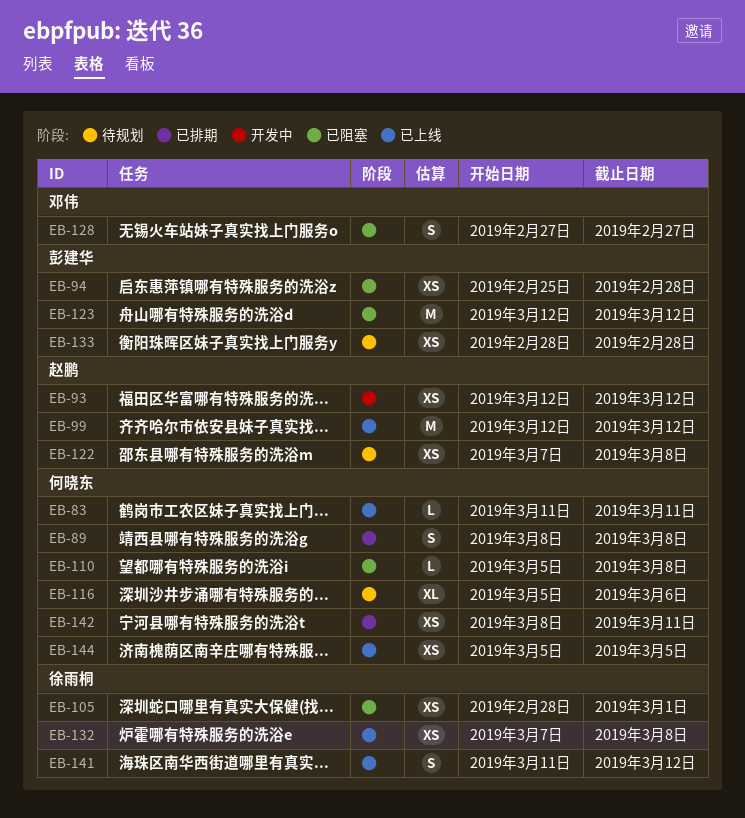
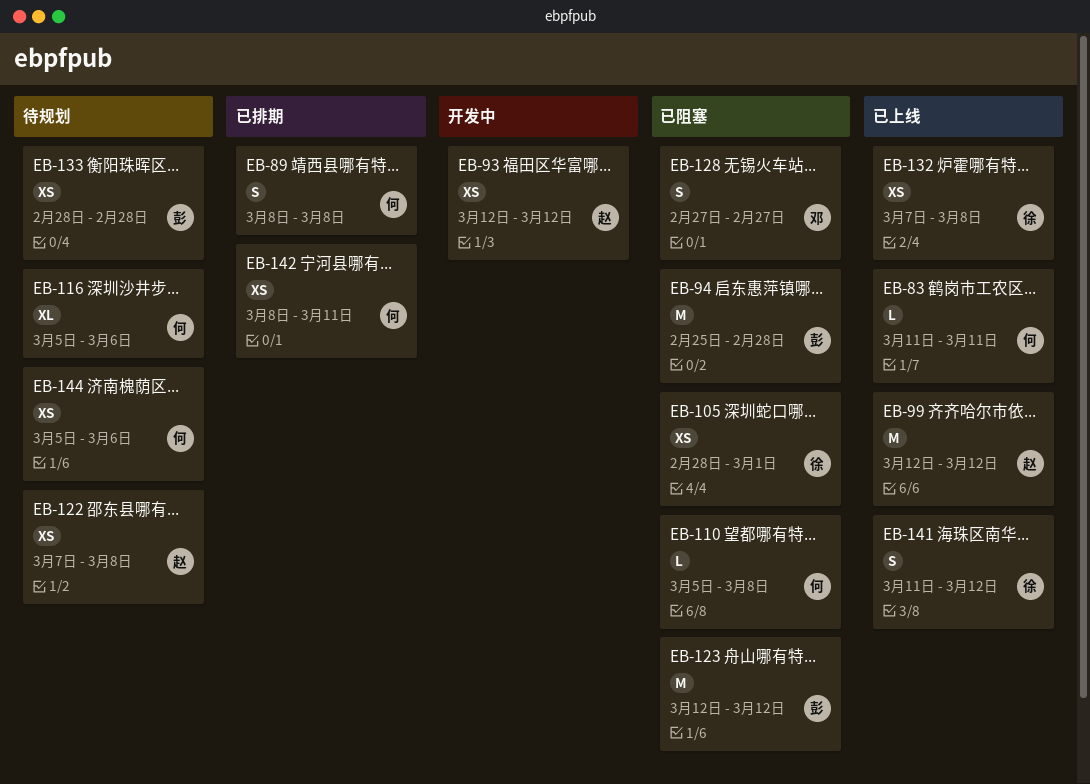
EB-94, estimate: XS -> M
EB-144, status: 已上线 -> 待规划
EB-144, due: Mar 5 -> Mar 6

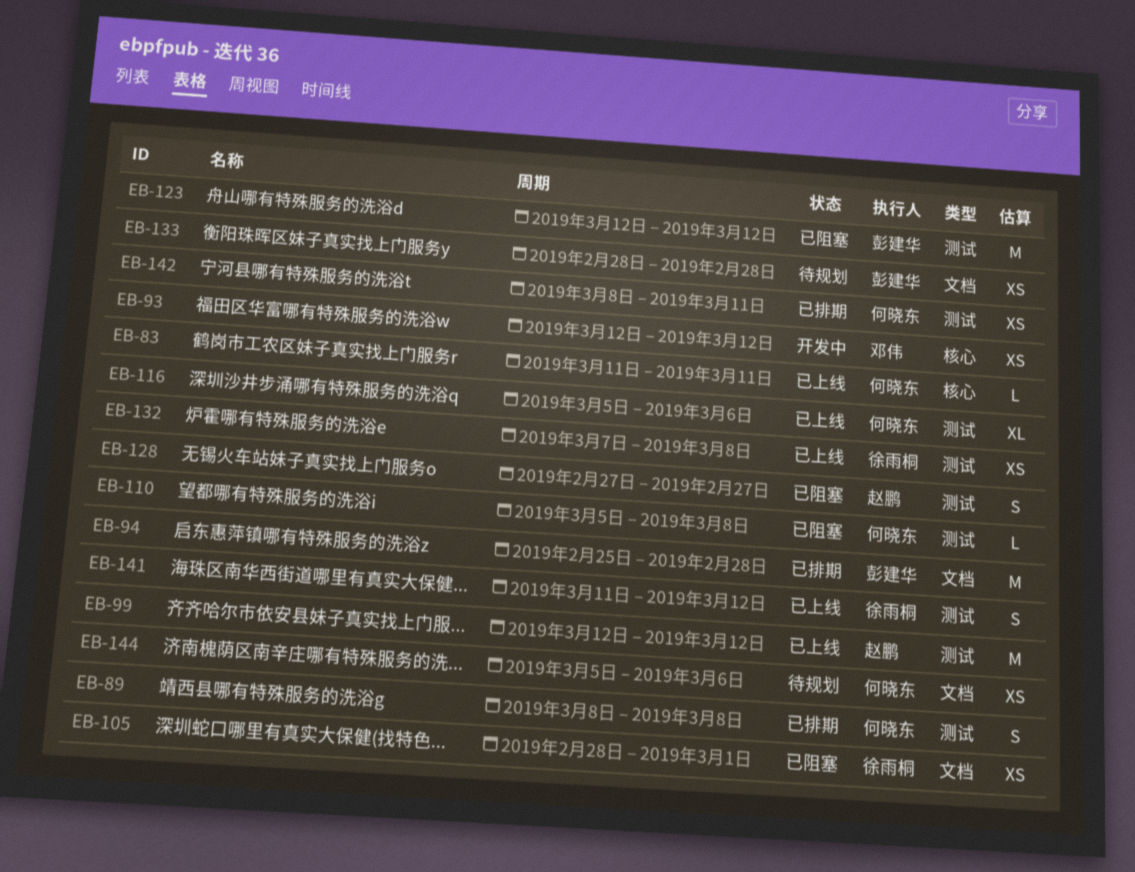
EB-93, owner: 赵鹏 -> 邓伟
EB-94, status: 已阻塞 -> 已排期
EB-116, status: 待规划 -> 已上线
EB-122: present -> none
EB-128, owner: 邓伟 -> 赵鹏

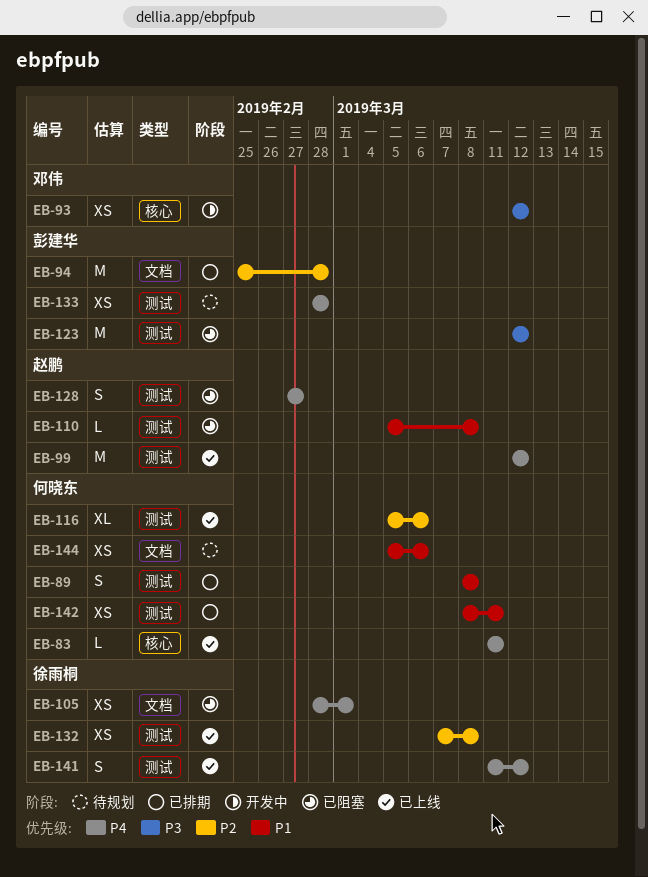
EB-110, owner: 何晓东 -> 赵鹏
EB-133, label: 文档 -> 测试

